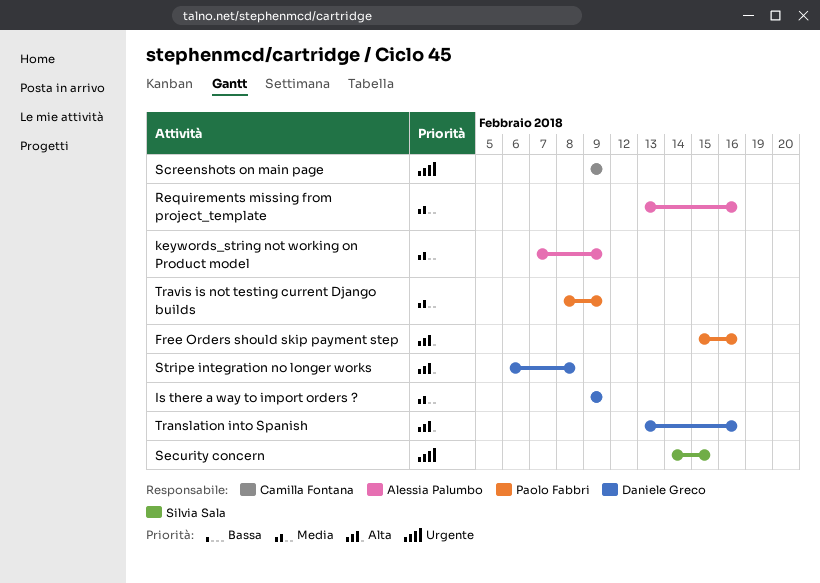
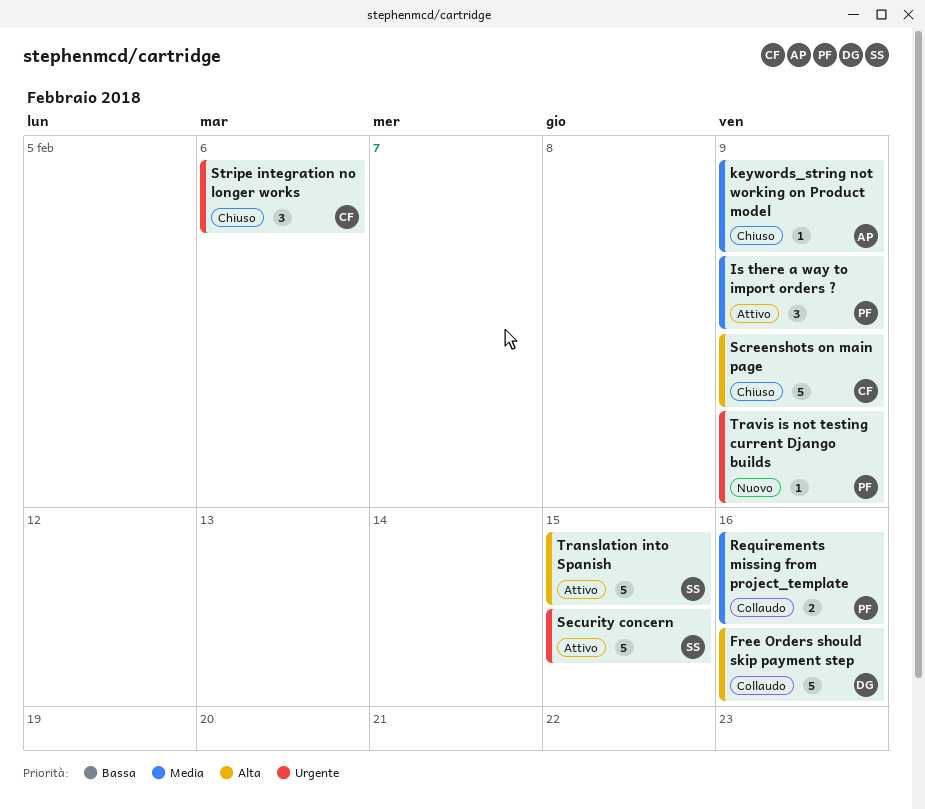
Free Orders should skip payment step, owner: Paolo Fabbri -> Daniele Greco
Is there a way to import orders ?, owner: Daniele Greco -> Paolo Fabbri
Requirements missing from project_template, owner: Alessia Palumbo -> Paolo Fabbri
Screenshots on main page, priority: Urgente -> Alta
Stripe integration no longer works, owner: Daniele Greco -> Camilla Fontana
Stripe integration no longer works, priority: Alta -> Urgente
Stripe integration no longer works, due: Feb 8 -> Feb 6
Translation into Spanish, owner: Daniele Greco -> Silvia Sala
Translation into Spanish, due: Feb 16 -> Feb 15
Travis is not testing current Django builds, priority: Media -> Urgente

